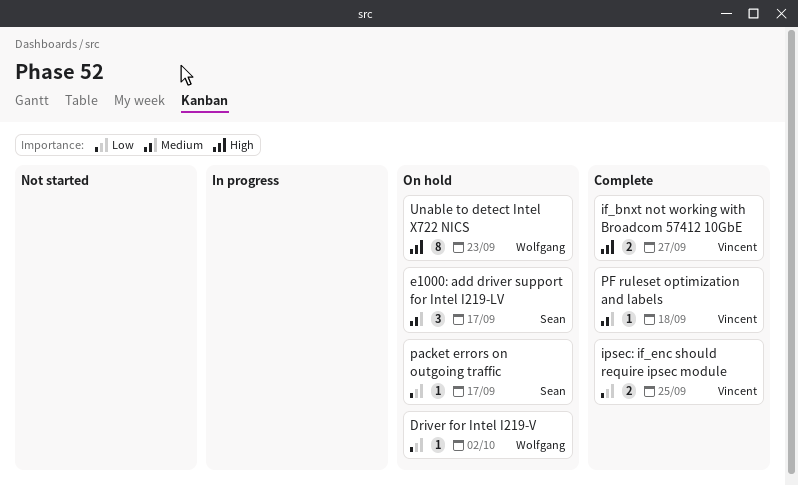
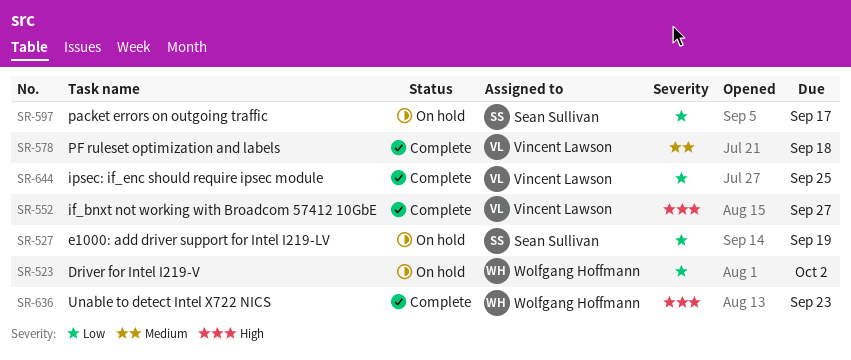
e1000: add driver support for Intel I219-LV, priority: Medium -> Low
e1000: add driver support for Intel I219-LV, due: Sep 17 -> Sep 19
Unable to detect Intel X722 NICS, status: On hold -> Complete

